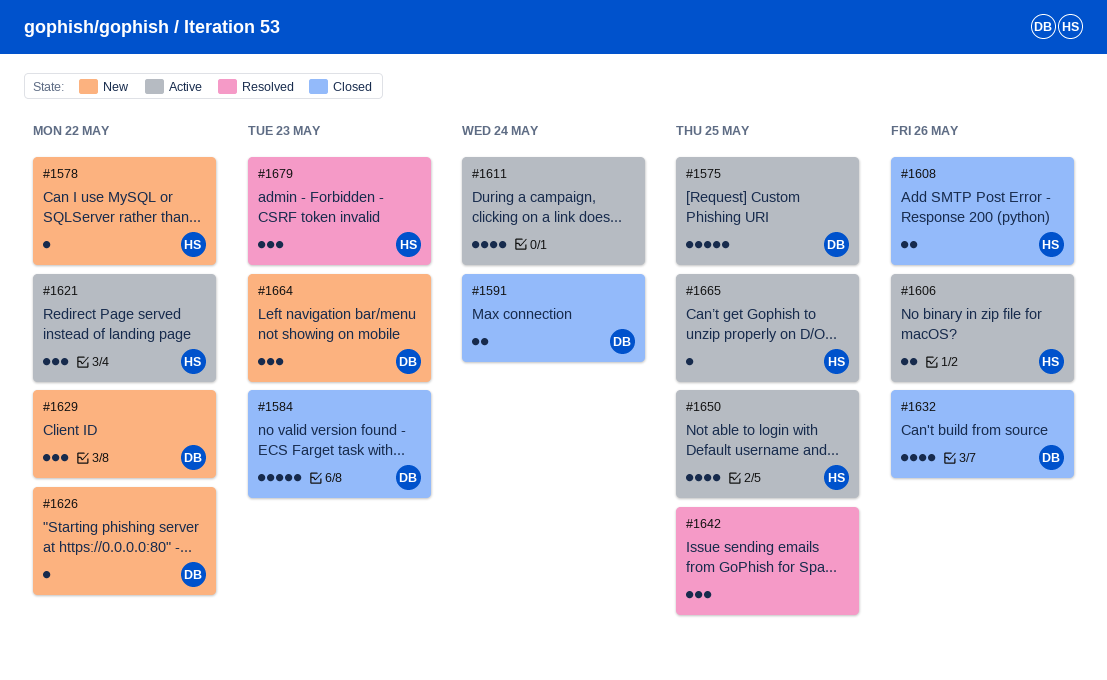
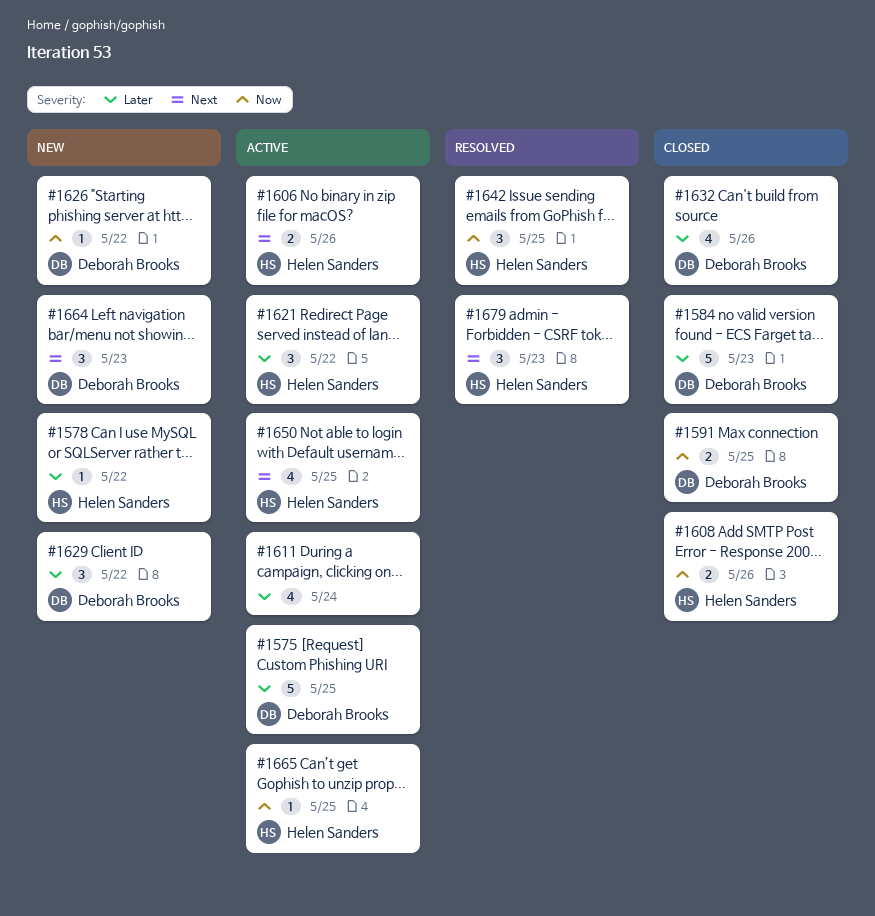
#1591, due: May 24 -> May 25
#1642, owner: none -> Helen Sanders

